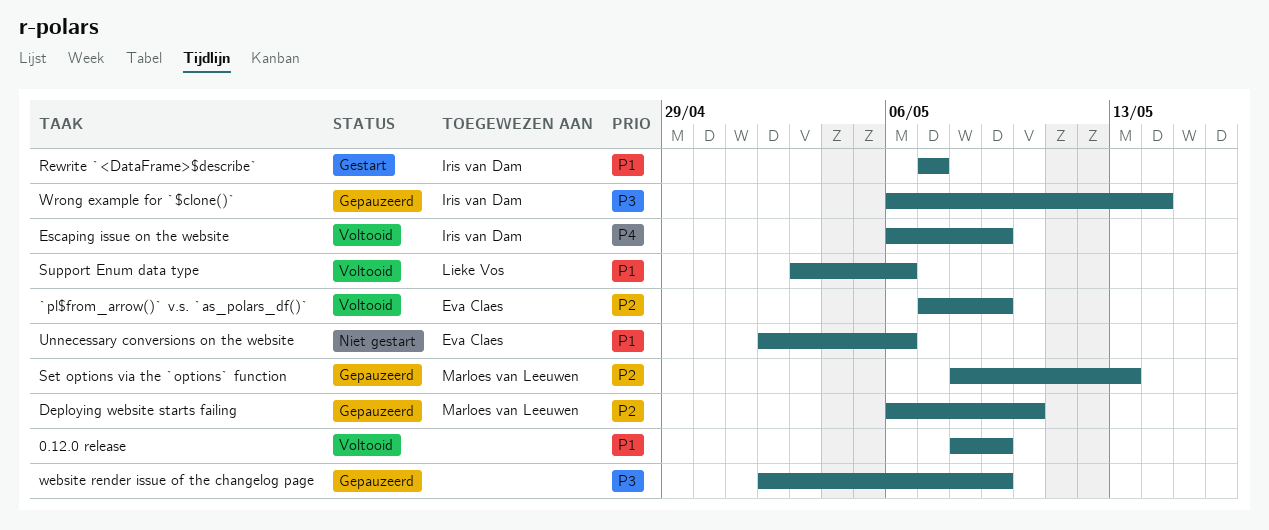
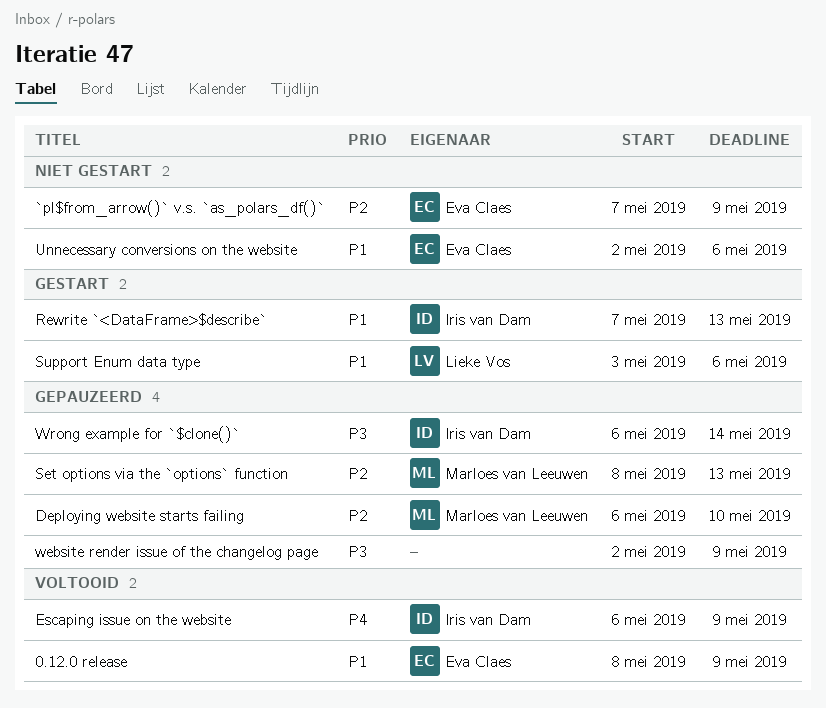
0.12.0 release, owner: none -> Eva Claes
`pl$from_arrow()` v.s. `as_polars_df()`, status: Voltooid -> Niet gestart
Rewrite `<DataFrame>$describe`, due: May 7 -> May 13
Support Enum data type, status: Voltooid -> Gestart

